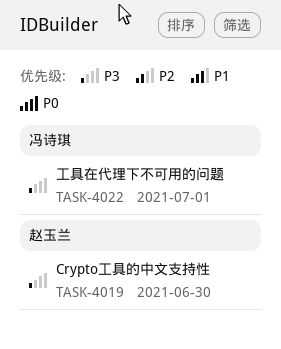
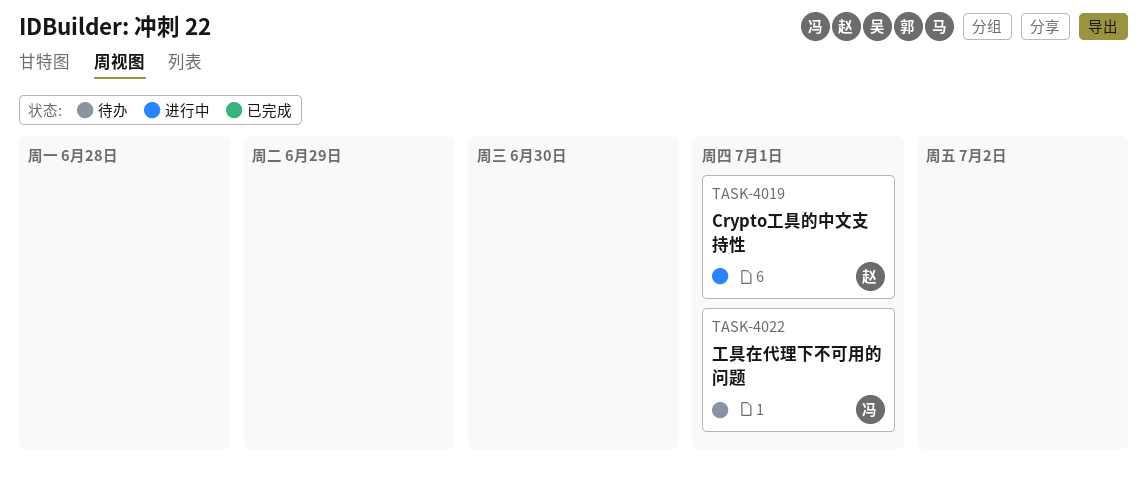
TASK-4019, due: Jun 30 -> Jul 1

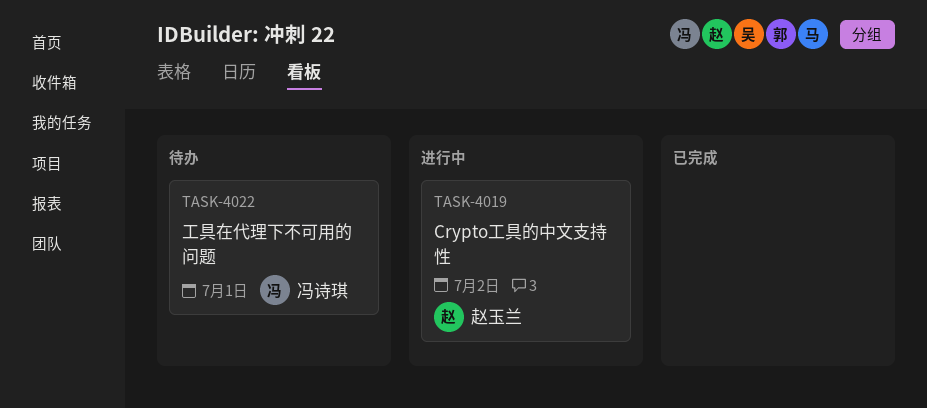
TASK-4019, due: Jul 1 -> Jul 2

